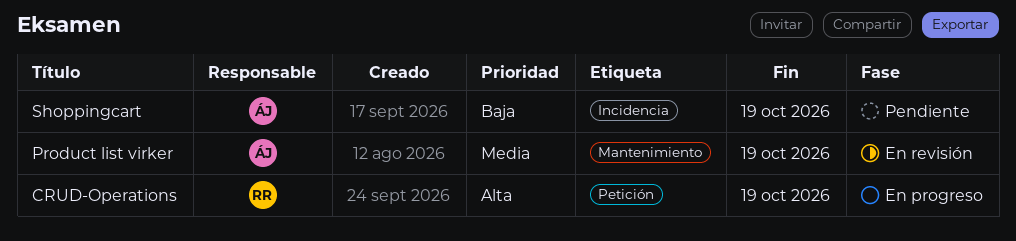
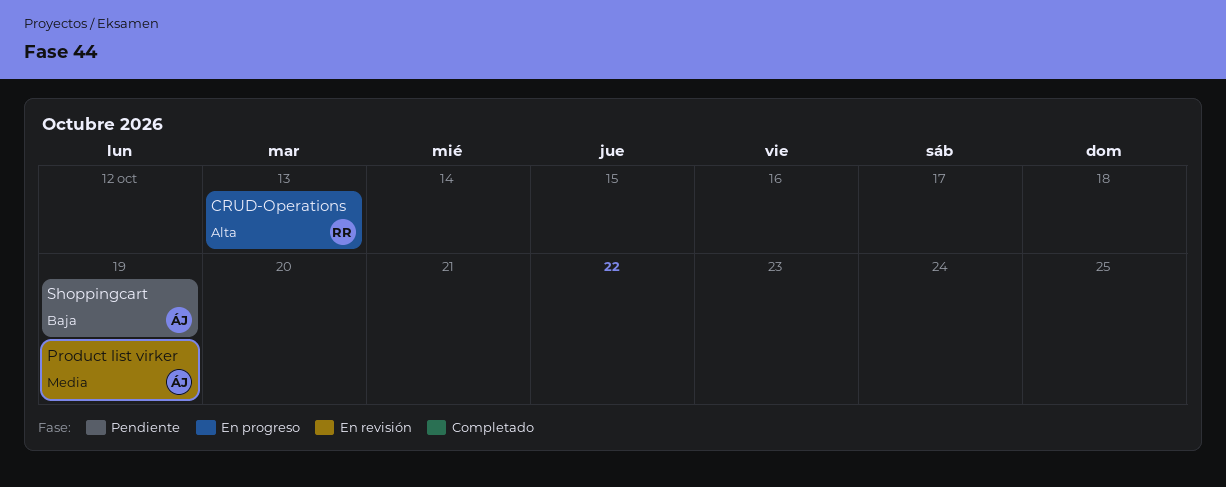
CRUD-Operations, due: Oct 19 -> Oct 13

